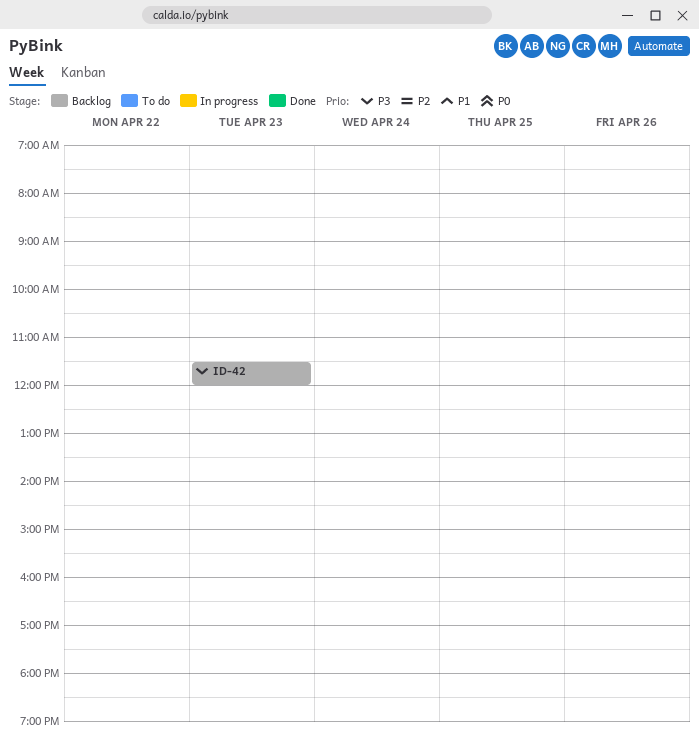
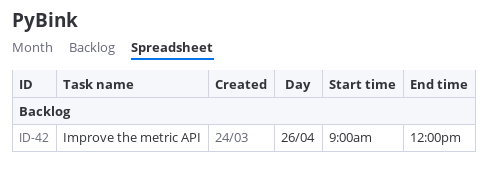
ID-42, day: Apr 23 -> Apr 26
ID-42, begins: 11:30 -> 09:00

